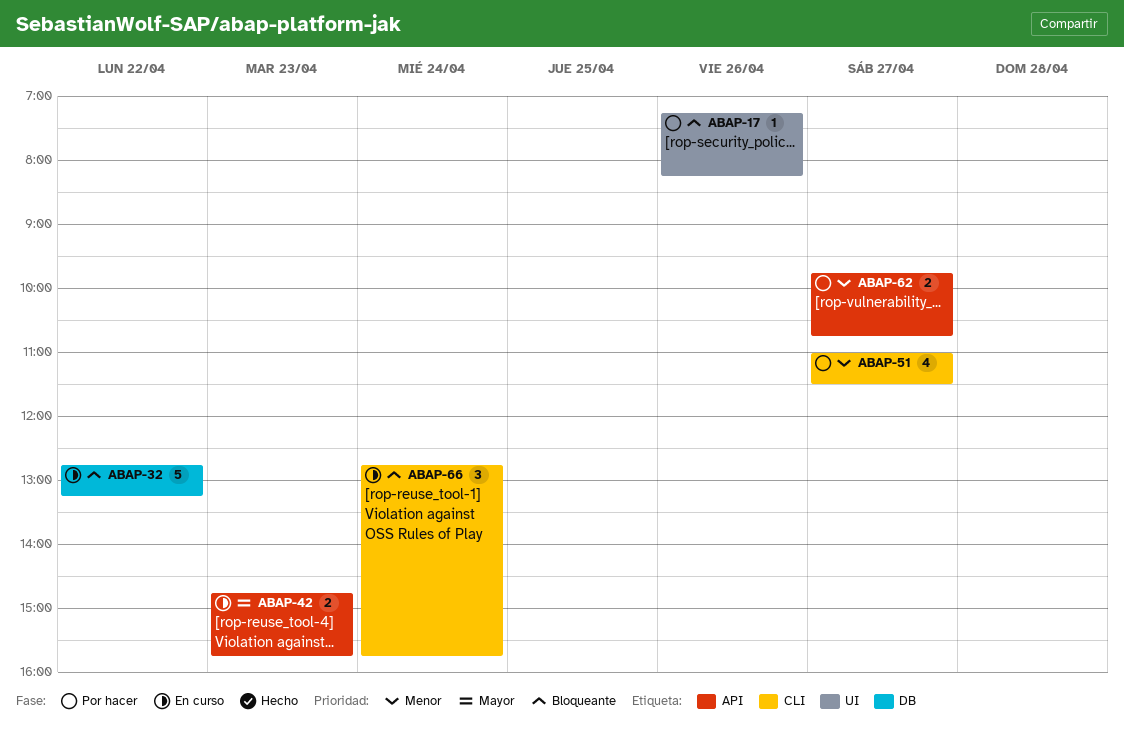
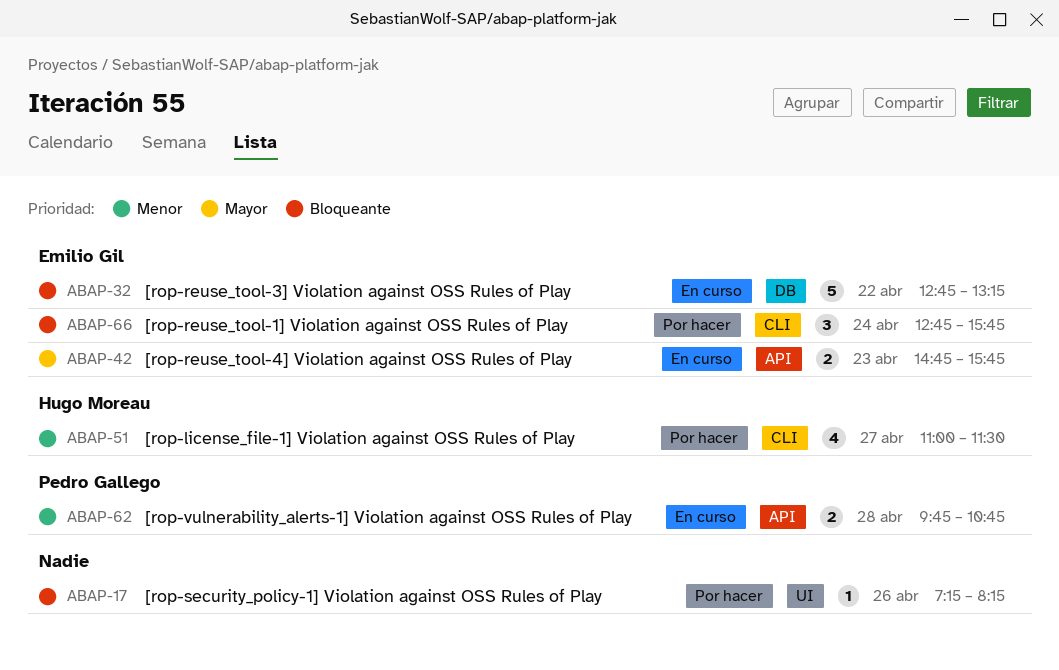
ABAP-62, status: Por hacer -> En curso
ABAP-62, day: Apr 27 -> Apr 28
ABAP-66, status: En curso -> Por hacer

